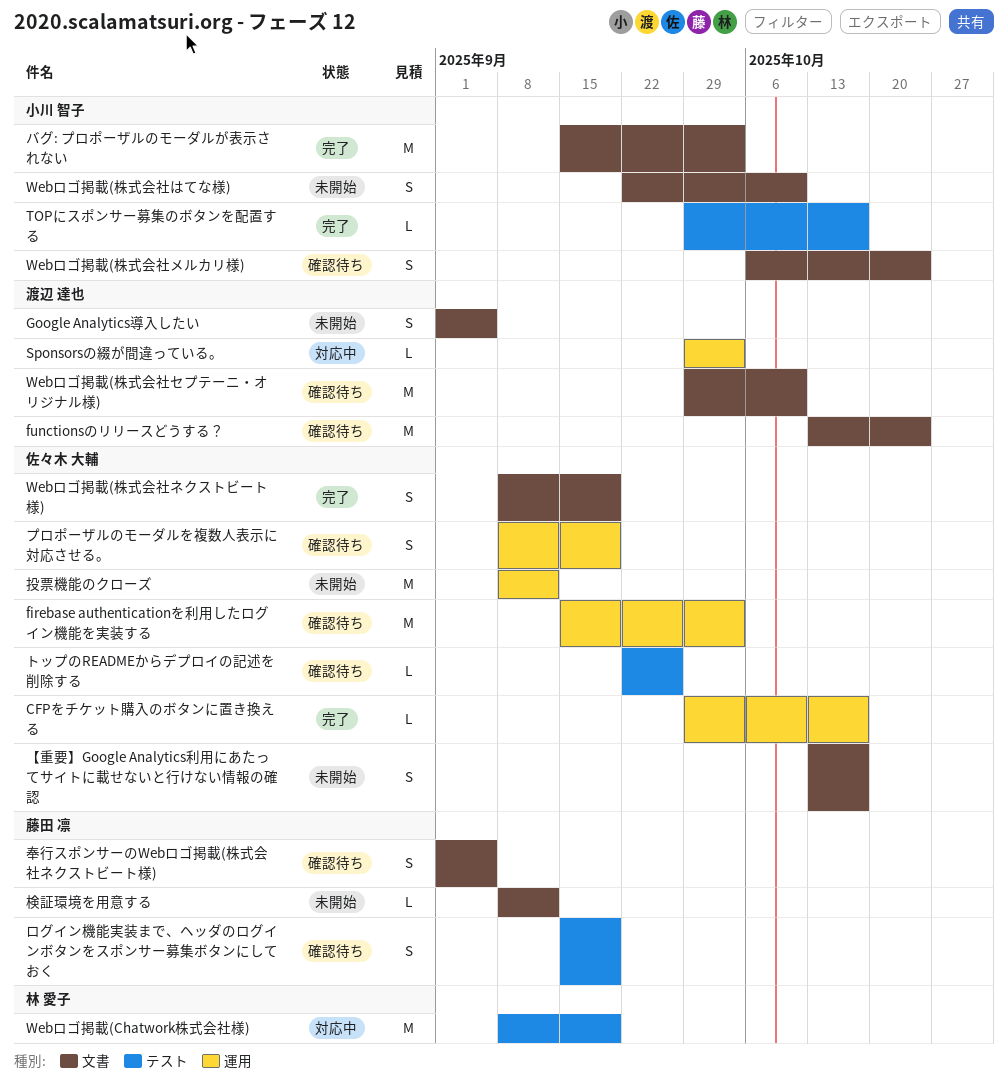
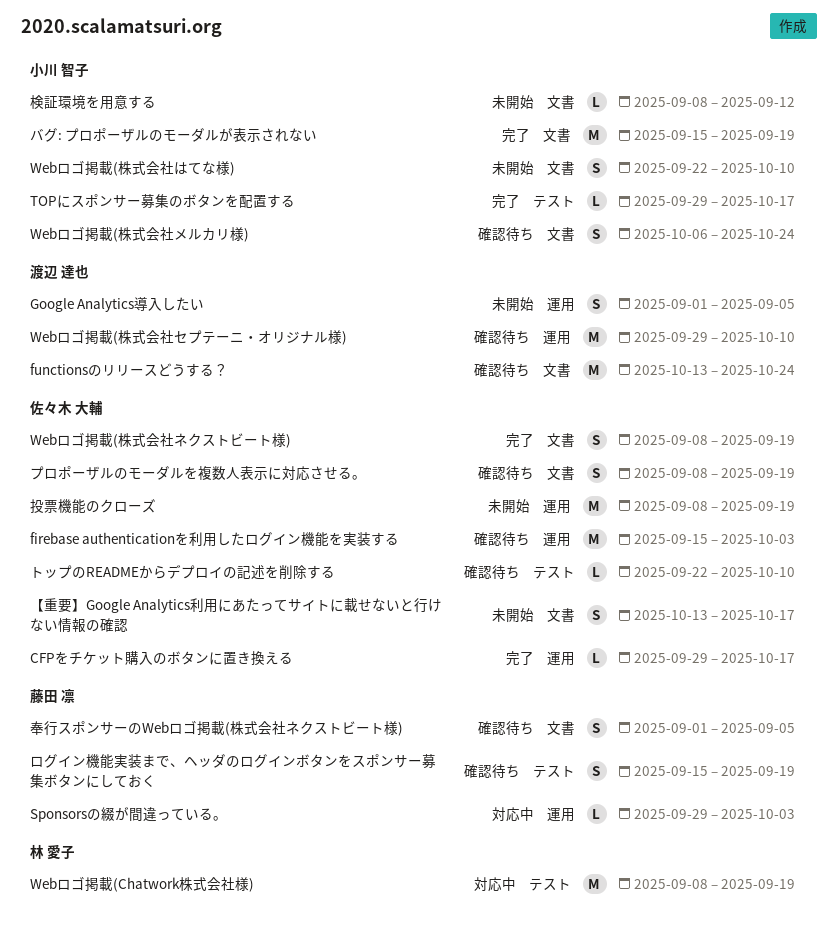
Google Analytics導入したい, label: 文書 -> 運用
Sponsorsの綴が間違っている。, owner: 渡辺 達也 -> 藤田 凛
Webロゴ掲載(株式会社セプテーニ・オリジナル様), label: 文書 -> 運用
トップのREADMEからデプロイの記述を削除する, due: Sep 26 -> Oct 10
バグ: プロポーザルのモーダルが表示されない, due: Oct 3 -> Sep 19
プロポーザルのモーダルを複数人表示に対応させる。, label: 運用 -> 文書
投票機能のクローズ, due: Sep 12 -> Sep 19
検証環境を用意する, owner: 藤田 凛 -> 小川 智子

